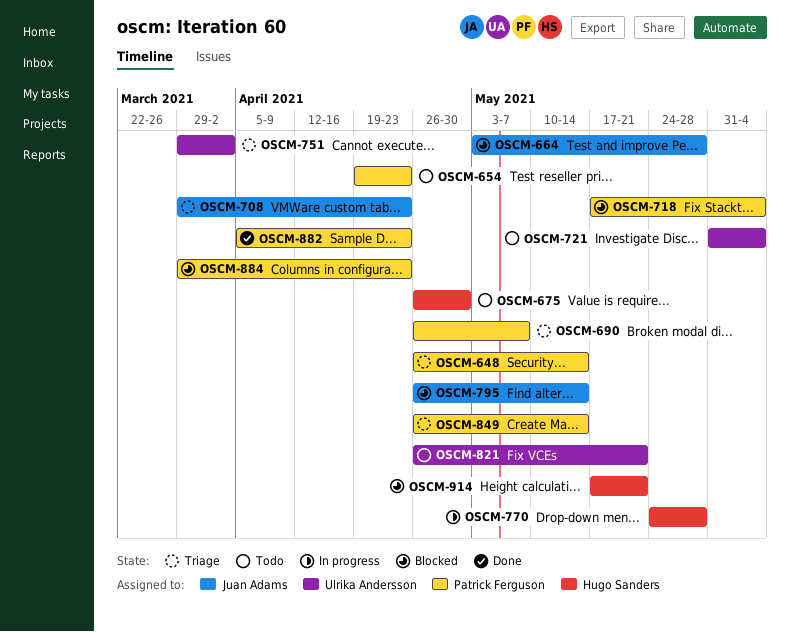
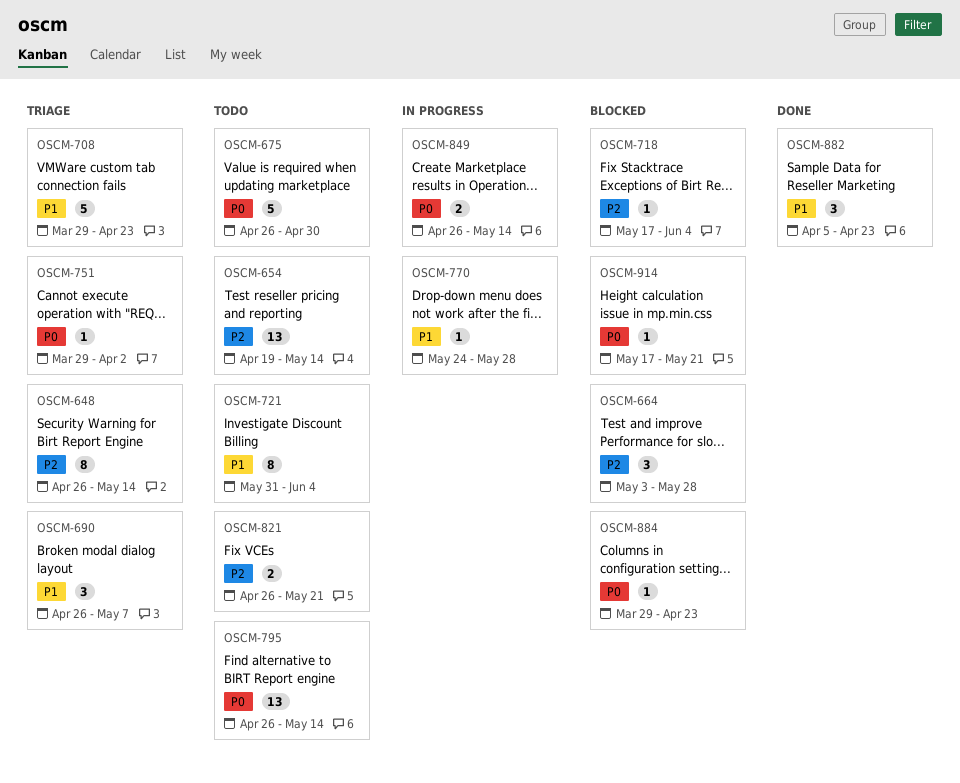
OSCM-654, due: Apr 23 -> May 14
OSCM-795, status: Blocked -> Todo
OSCM-849, status: Triage -> In progress

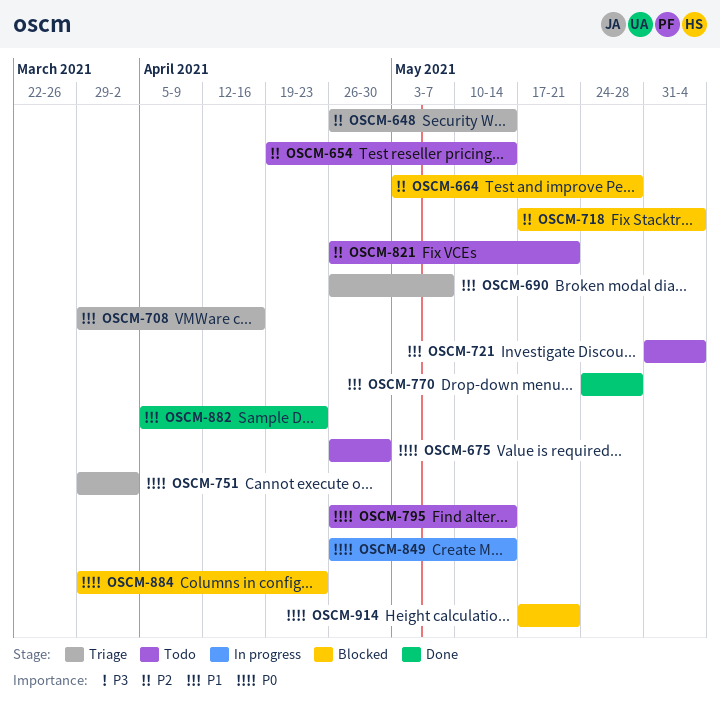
OSCM-708, due: Apr 23 -> Apr 16
OSCM-770, status: In progress -> Done

